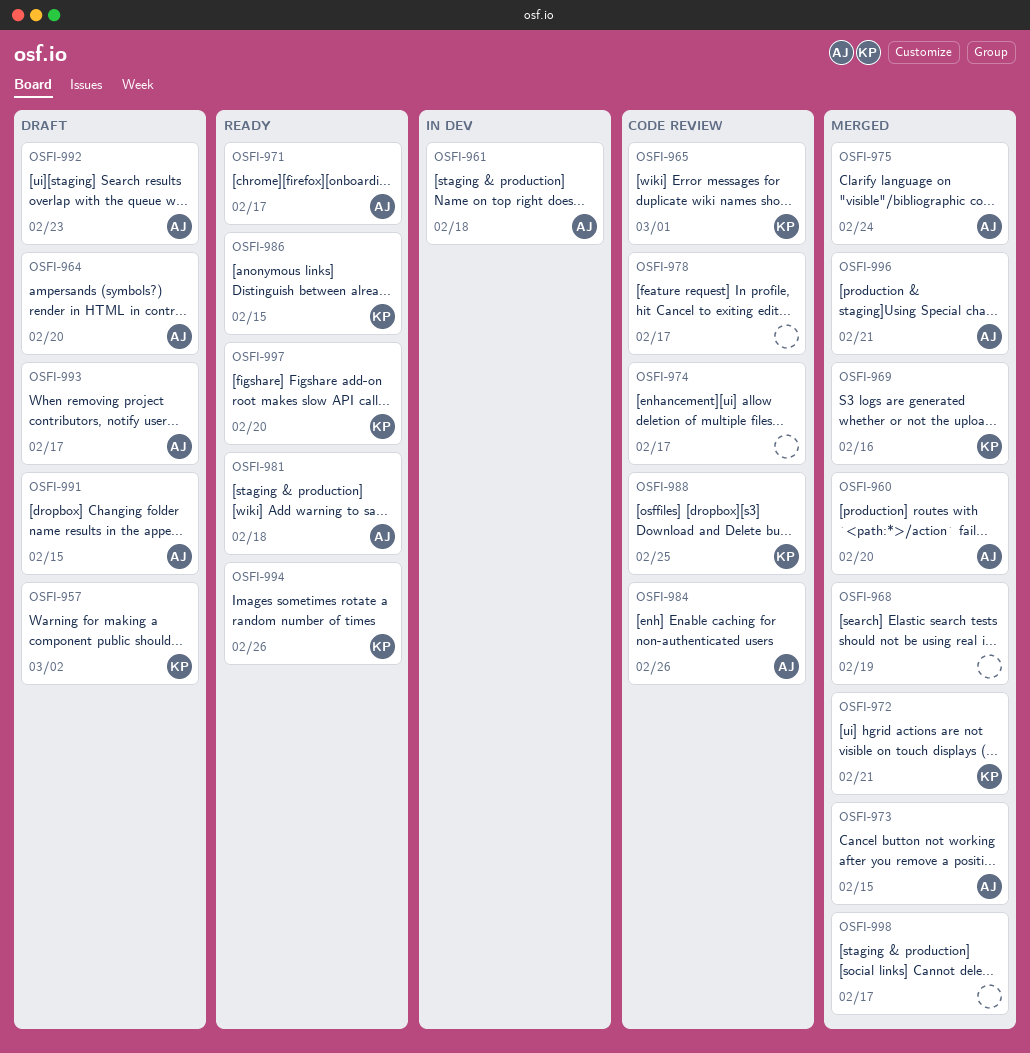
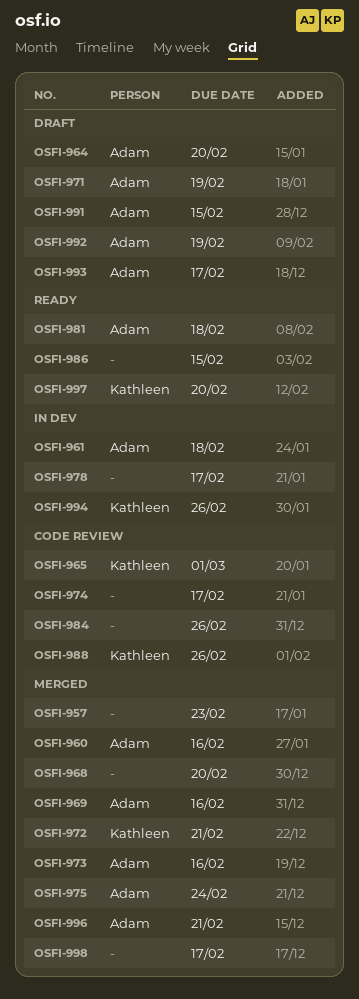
OSFI-957, status: Draft -> Merged
OSFI-957, owner: Kathleen -> none
OSFI-957, due: Mar 2 -> Feb 23
OSFI-960, due: Feb 20 -> Feb 16
OSFI-968, due: Feb 19 -> Feb 20
OSFI-969, owner: Kathleen -> Adam
OSFI-971, status: Ready -> Draft
OSFI-971, due: Feb 17 -> Feb 19
OSFI-973, due: Feb 15 -> Feb 16
OSFI-978, status: Code review -> In dev
OSFI-984, owner: Adam -> none
OSFI-986, owner: Kathleen -> none
OSFI-988, due: Feb 25 -> Feb 26
OSFI-992, due: Feb 23 -> Feb 19
OSFI-994, status: Ready -> In dev

